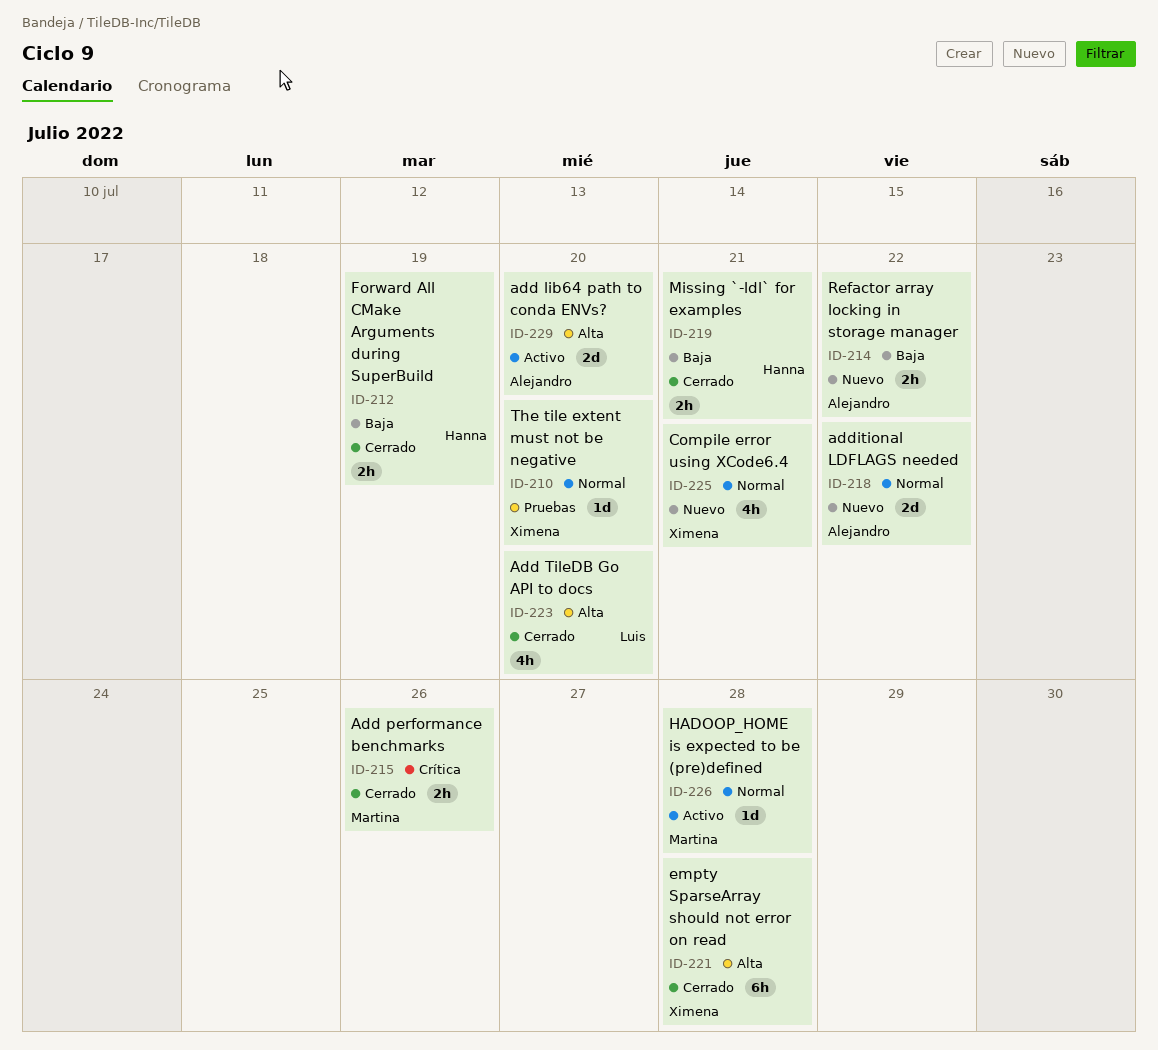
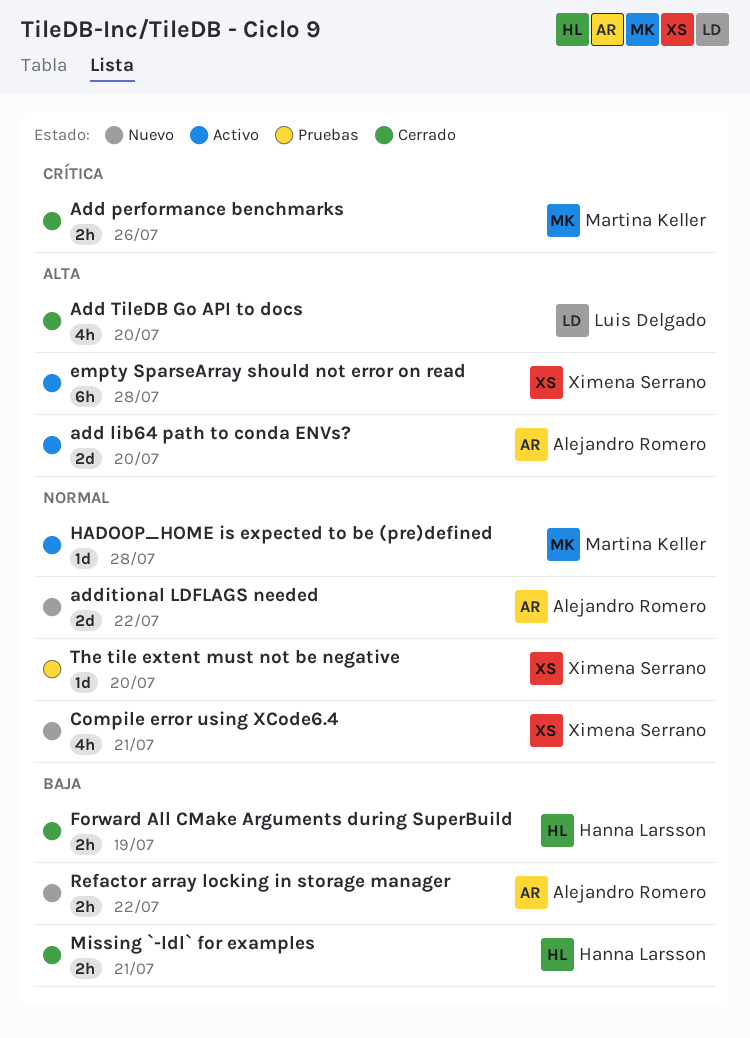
empty SparseArray should not error on read, status: Cerrado -> Activo

